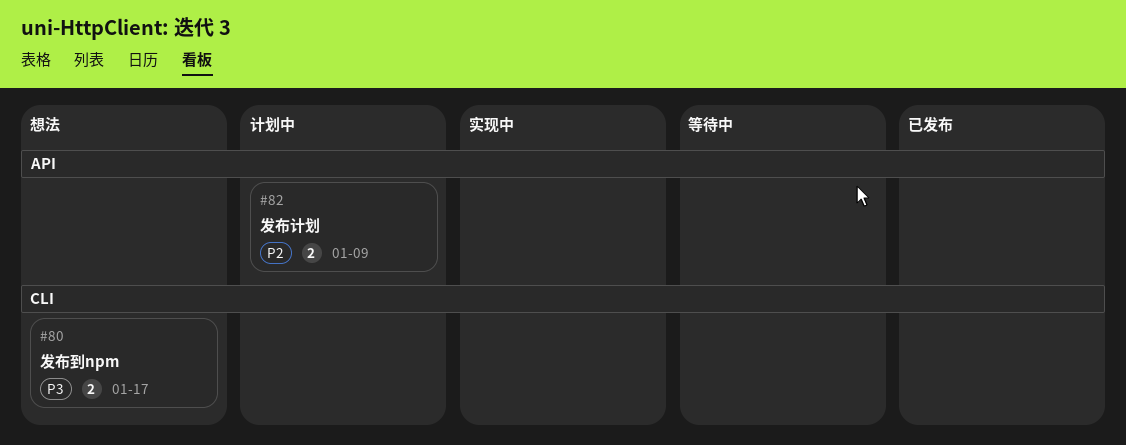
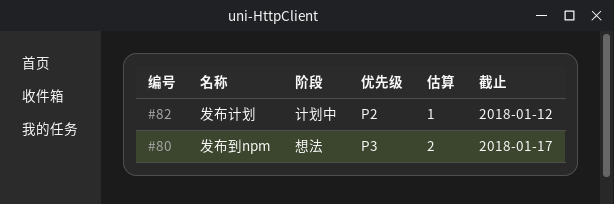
#82, estimate: 2 -> 1
#82, due: Jan 9 -> Jan 12

